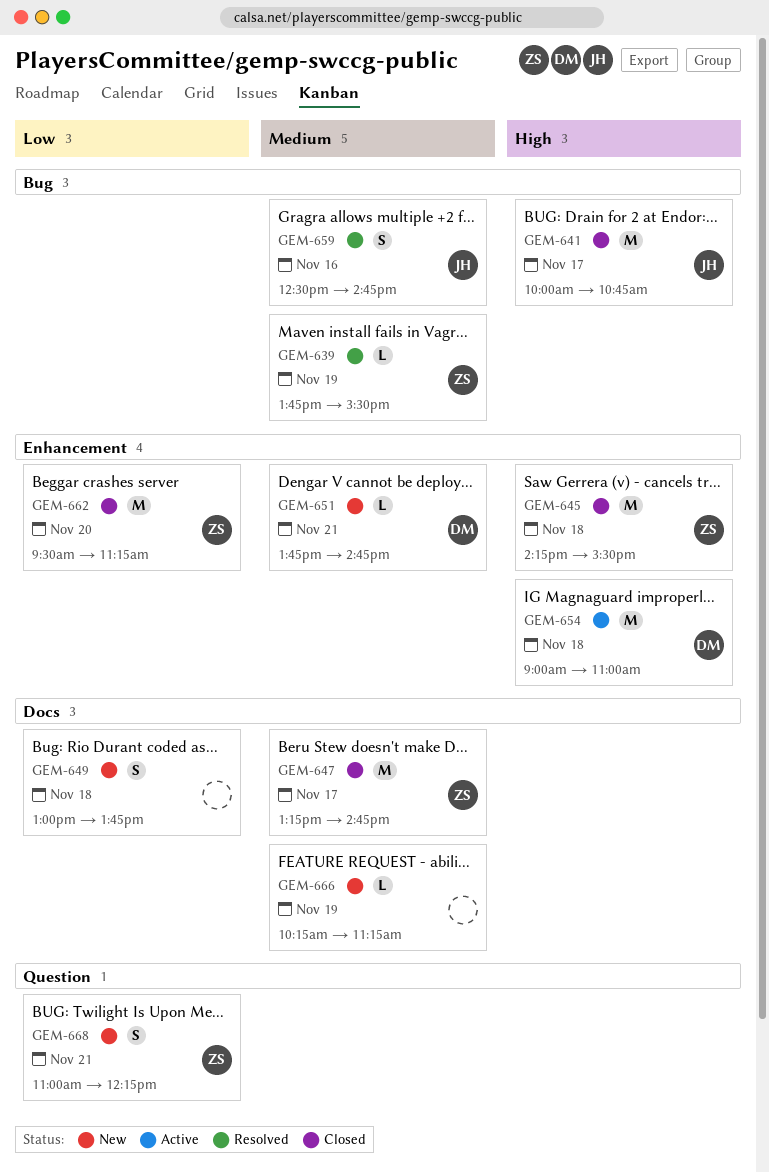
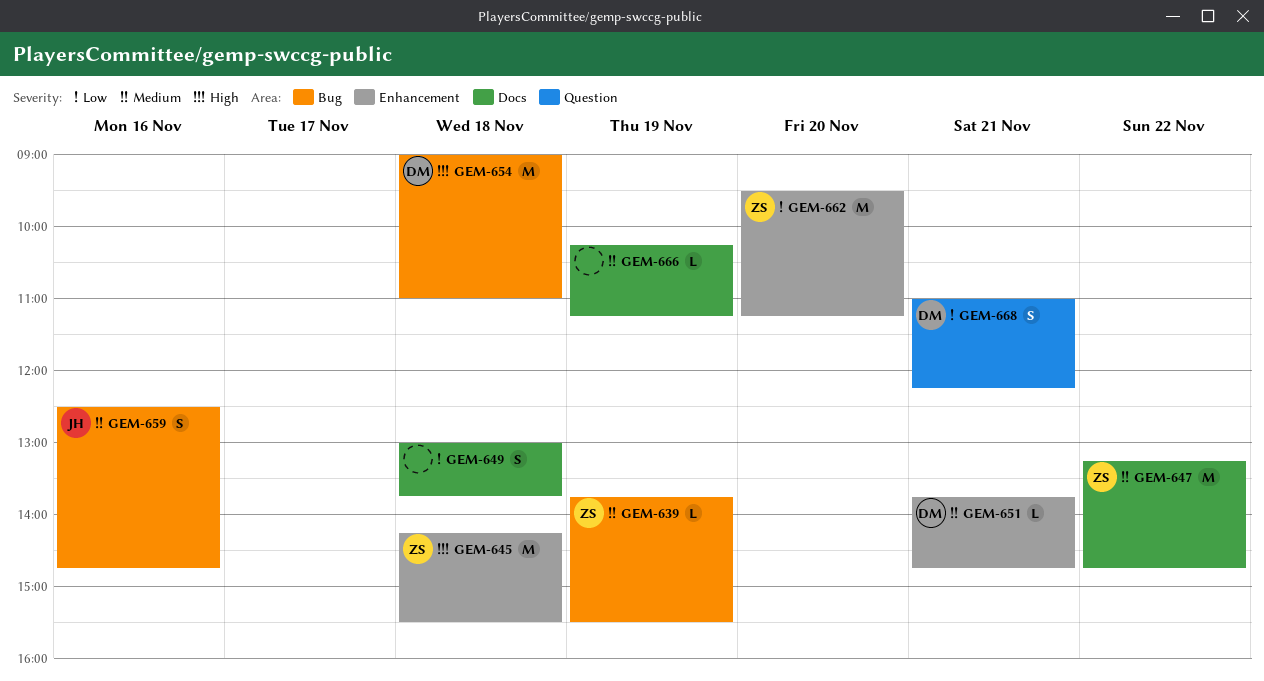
GEM-641: present -> none
GEM-647, day: Nov 17 -> Nov 22
GEM-654, label: Enhancement -> Bug
GEM-668, owner: ZS -> DM

